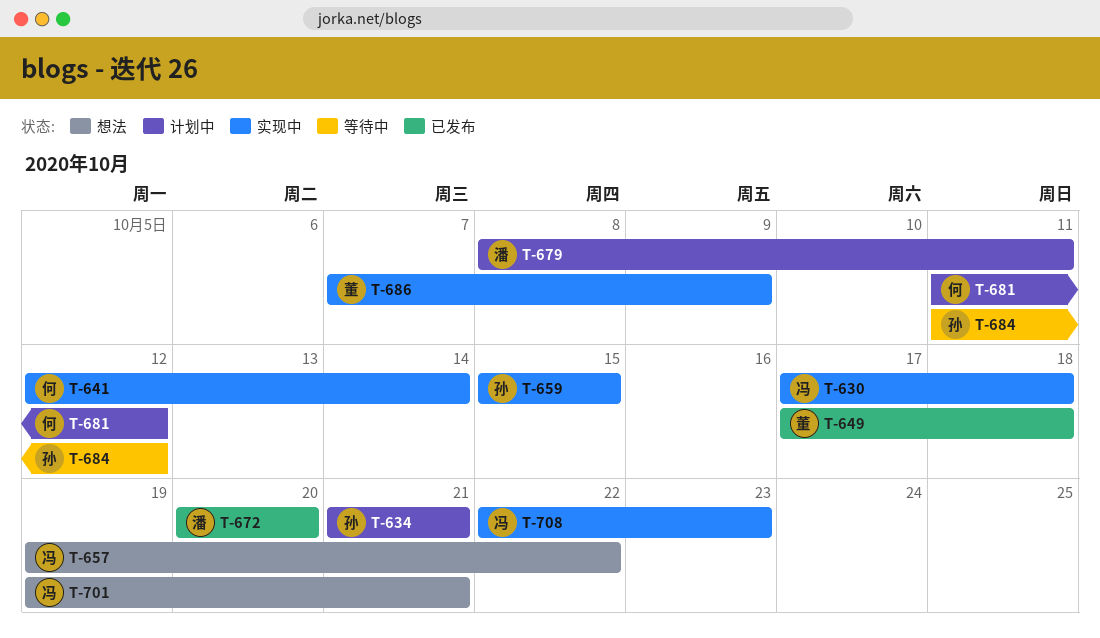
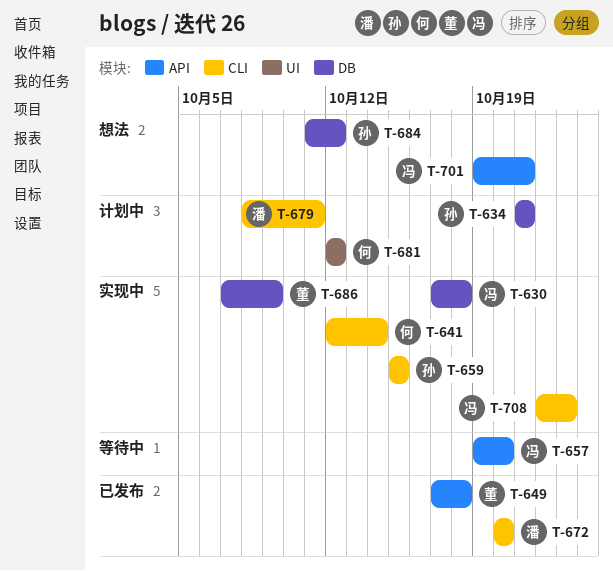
T-657, status: 想法 -> 等待中
T-657, due: Oct 22 -> Oct 20
T-681, start: Oct 11 -> Oct 12
T-684, status: 等待中 -> 想法

